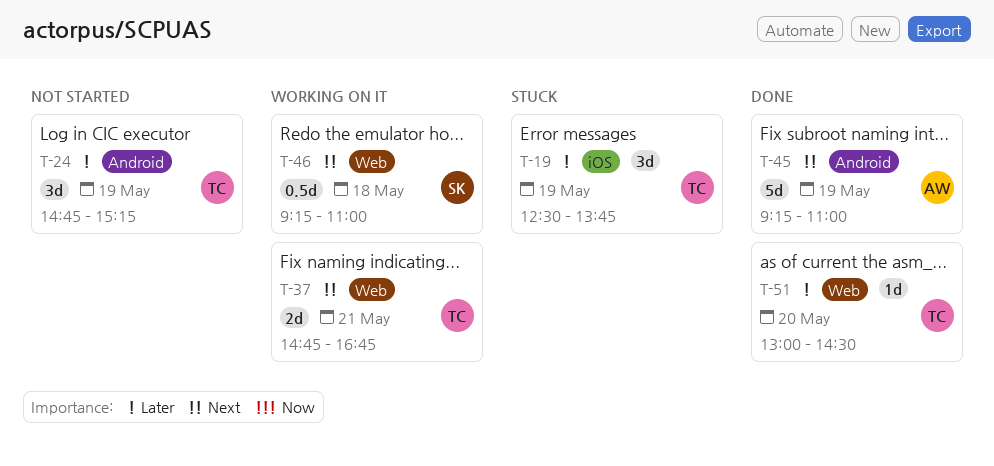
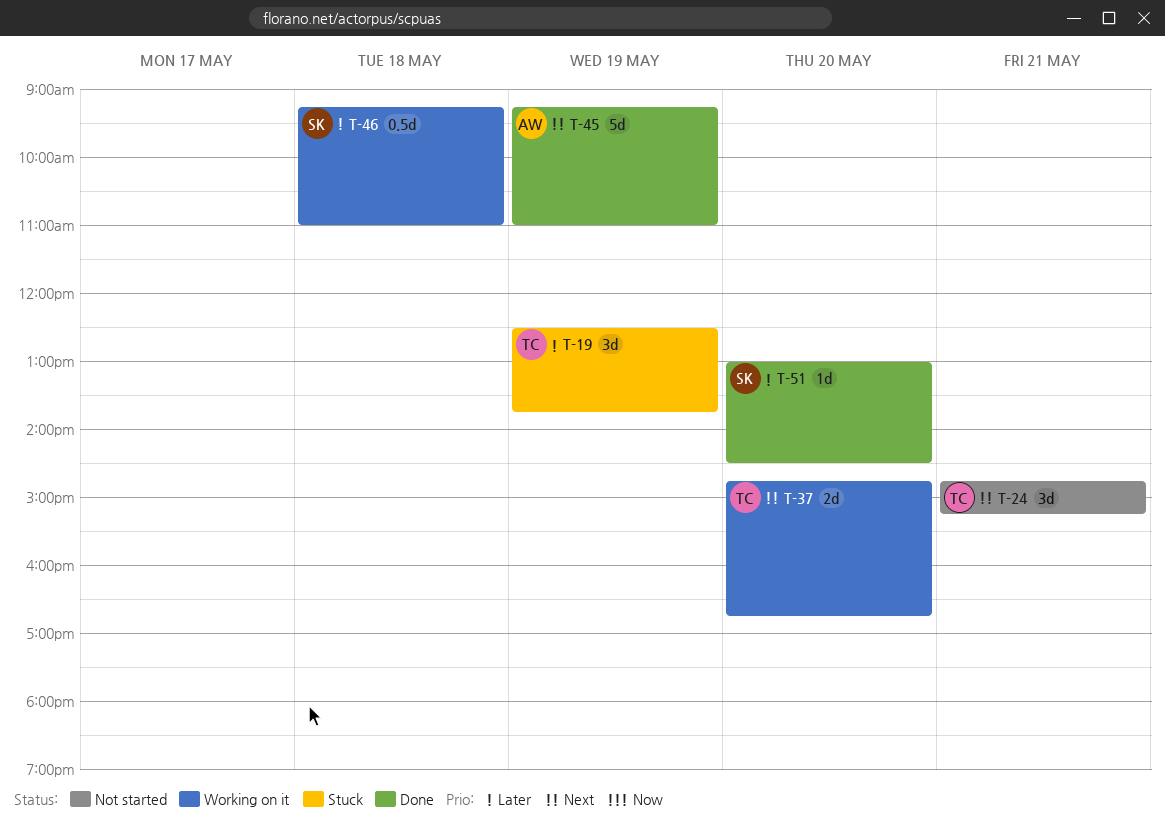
T-24, priority: Later -> Next
T-24, day: May 19 -> May 21
T-37, day: May 21 -> May 20
T-46, priority: Next -> Later
T-51, owner: TC -> SK

